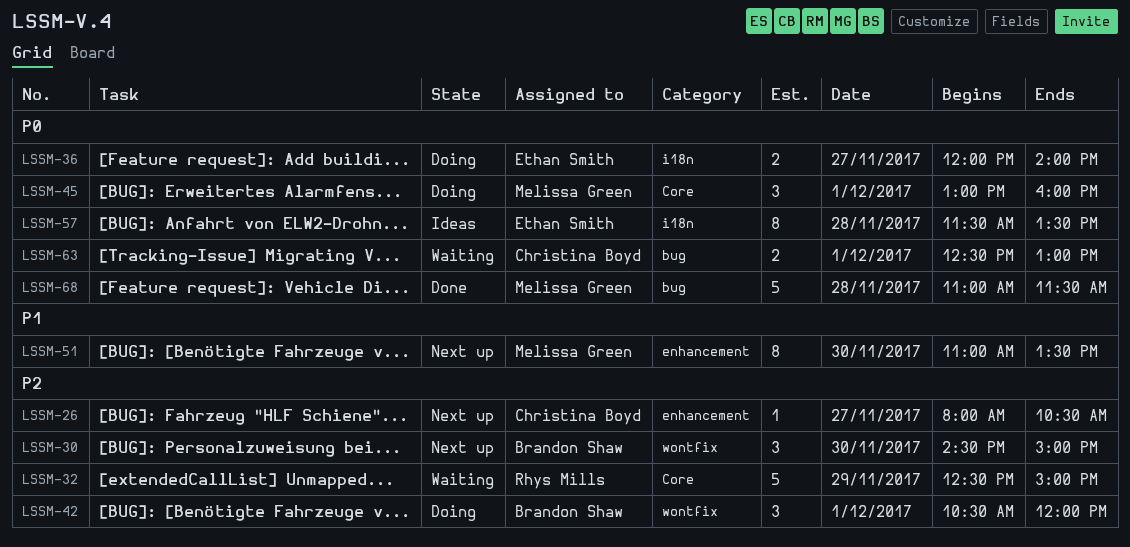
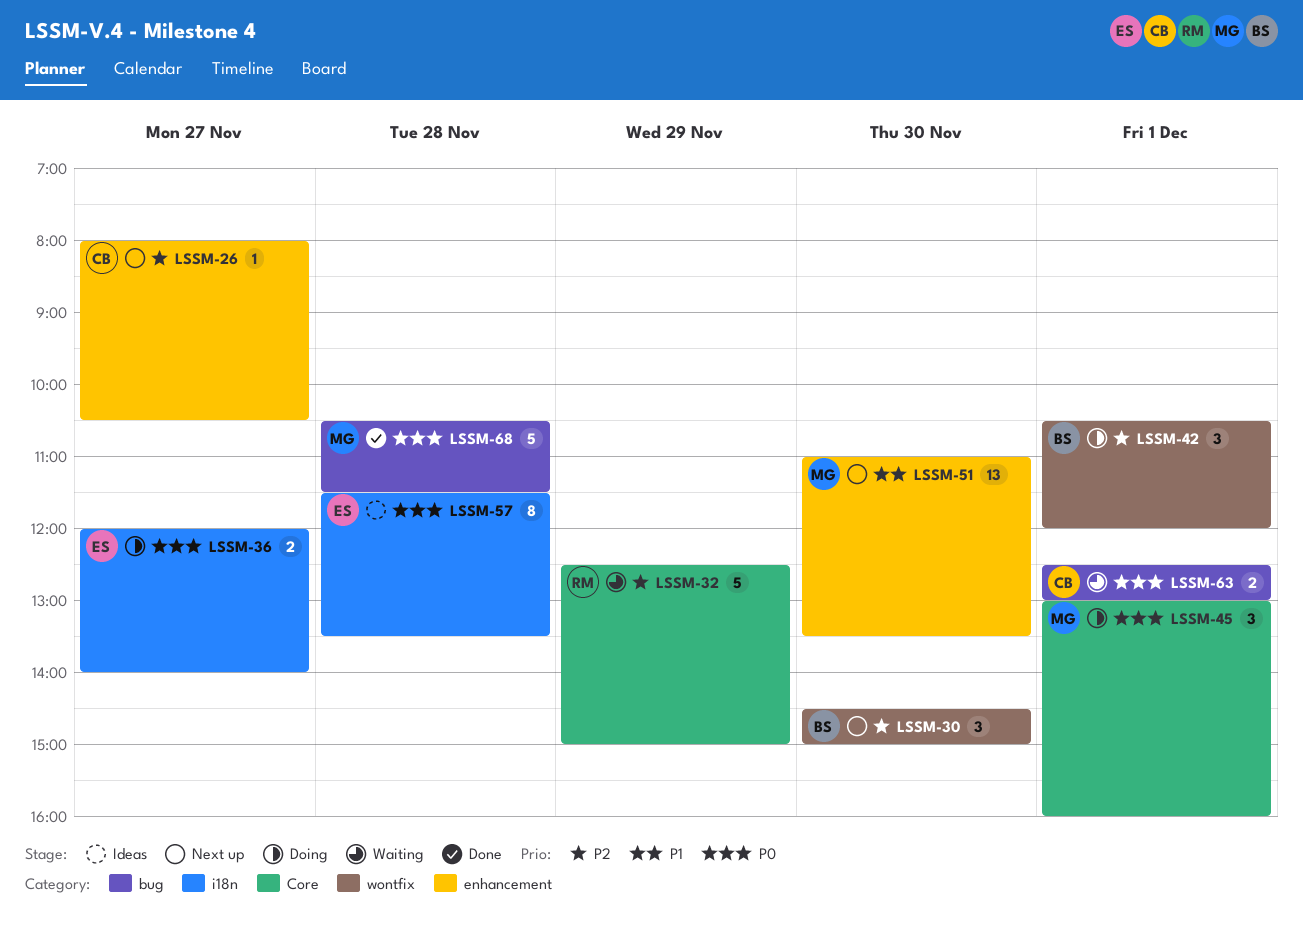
LSSM-51, estimate: 8 -> 13
LSSM-68, begins: 11:00 -> 10:30

